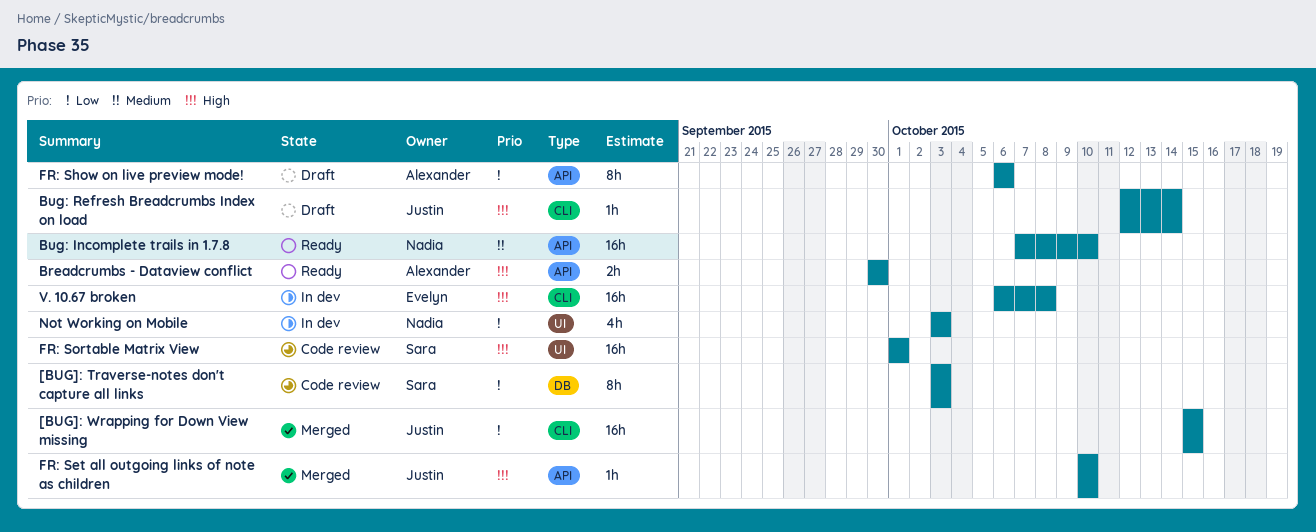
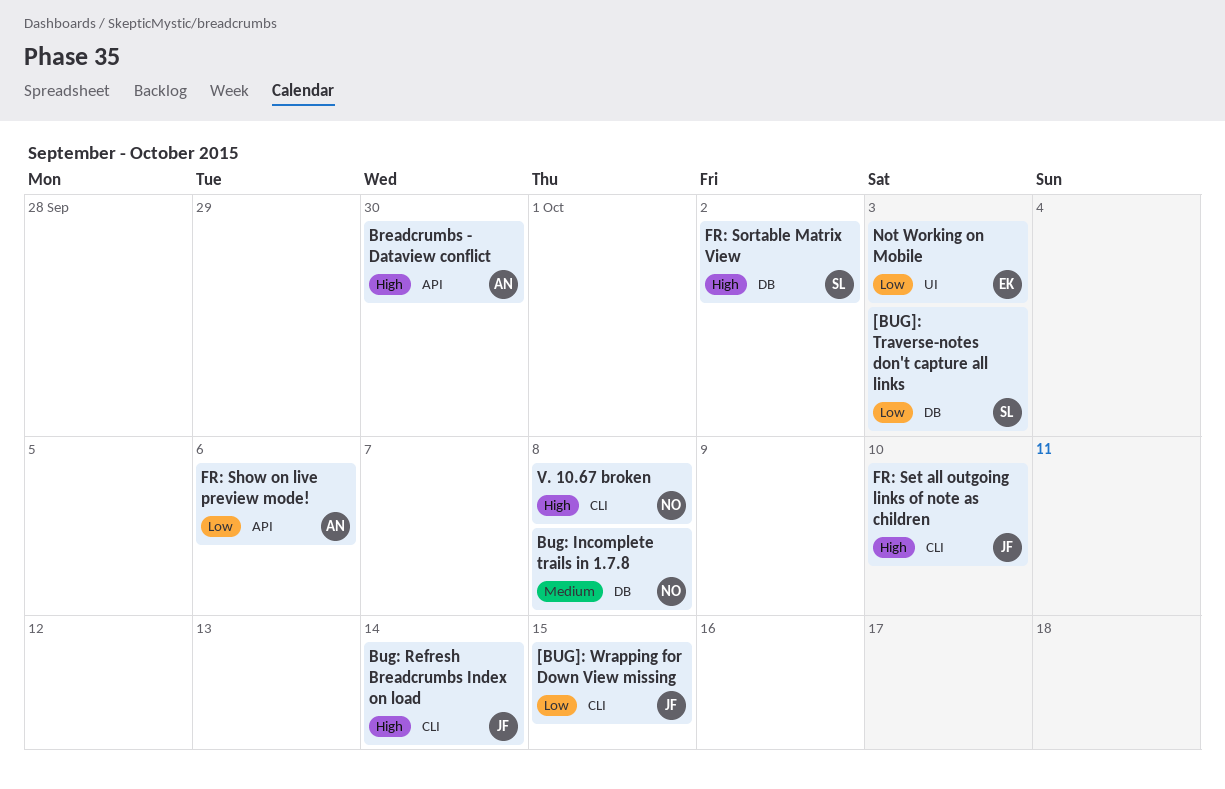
Bug: Incomplete trails in 1.7.8, label: API -> DB
Bug: Incomplete trails in 1.7.8, due: Oct 10 -> Oct 8
FR: Set all outgoing links of note as children, label: API -> CLI
FR: Sortable Matrix View, label: UI -> DB
FR: Sortable Matrix View, due: Oct 1 -> Oct 2
Not Working on Mobile, owner: Nadia -> Evelyn
V. 10.67 broken, owner: Evelyn -> Nadia

